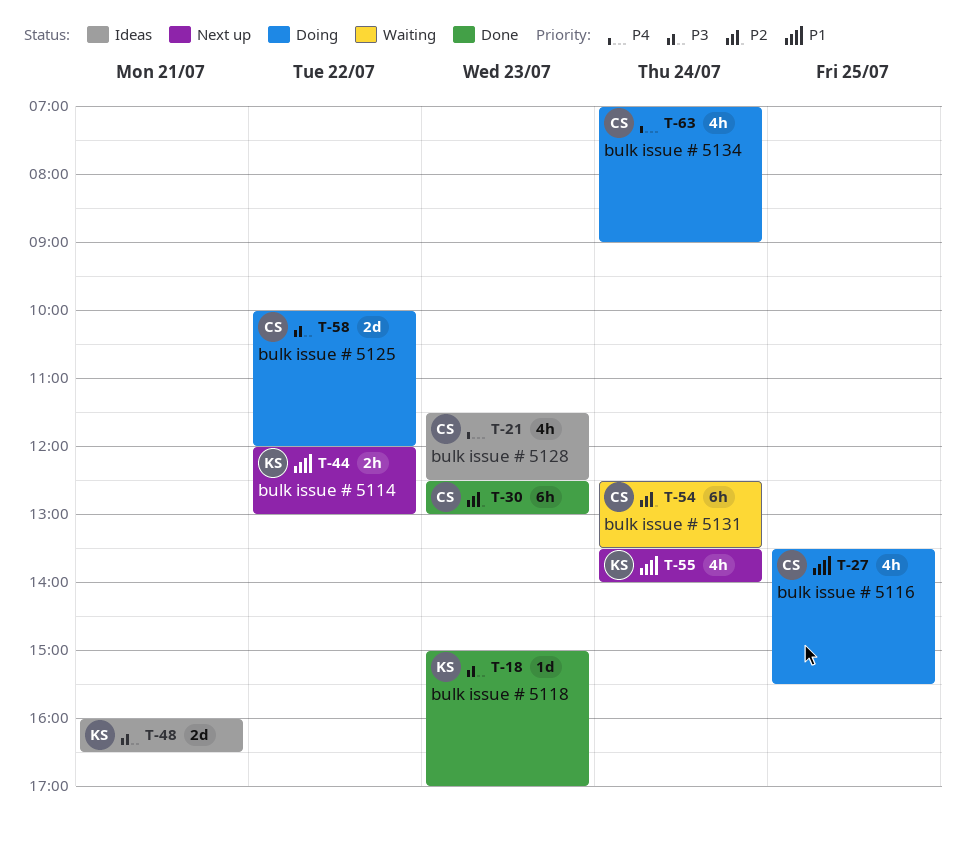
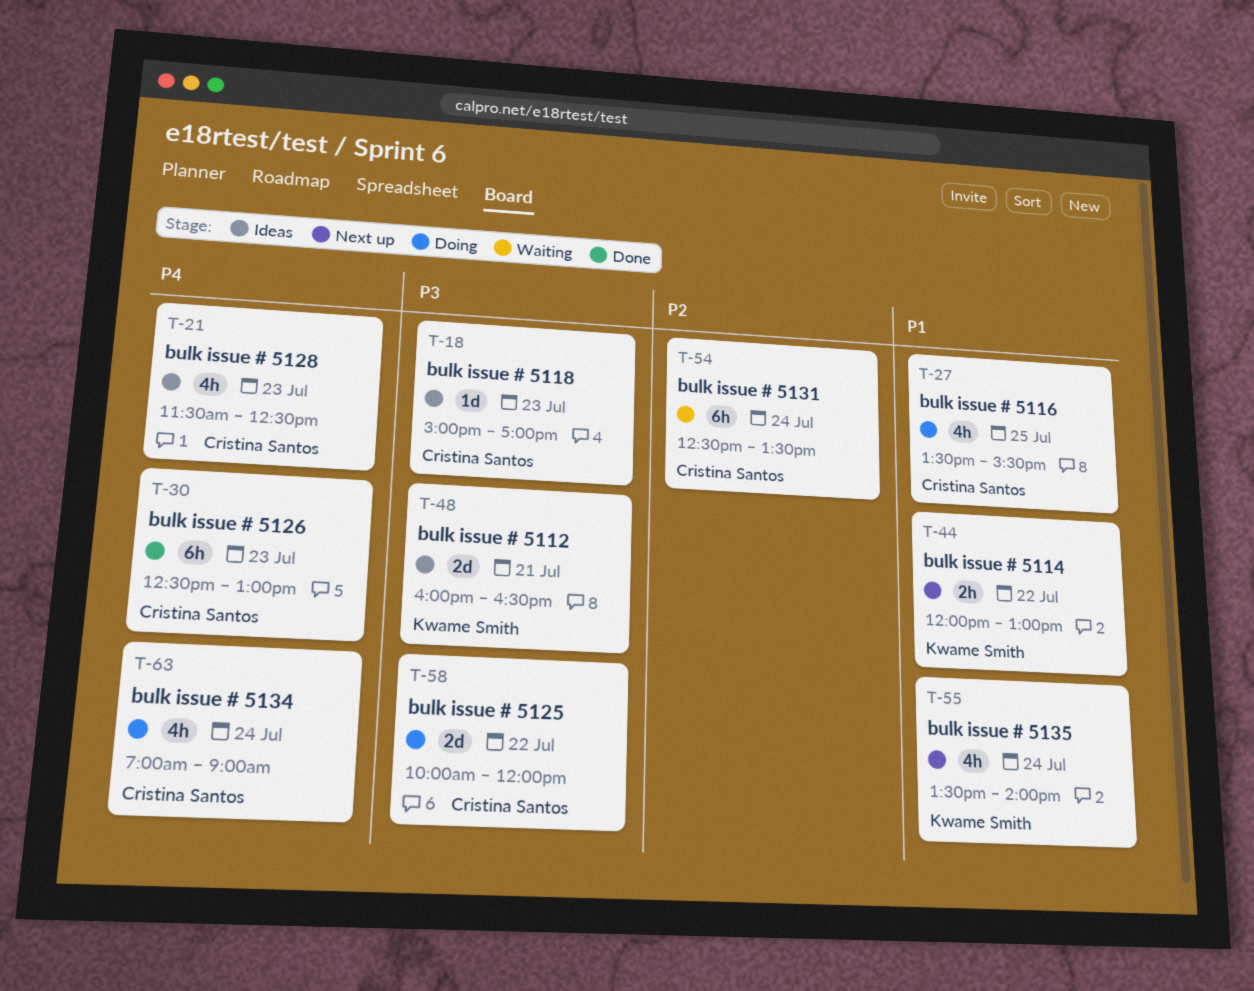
T-18, status: Done -> Ideas
T-18, owner: Kwame Smith -> Cristina Santos
T-30, priority: P2 -> P4

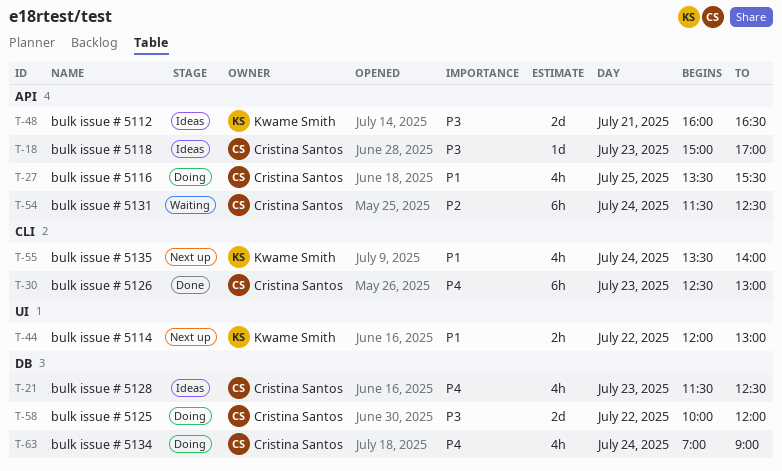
T-54, begins: 12:30 -> 11:30
T-54, ends: 13:30 -> 12:30

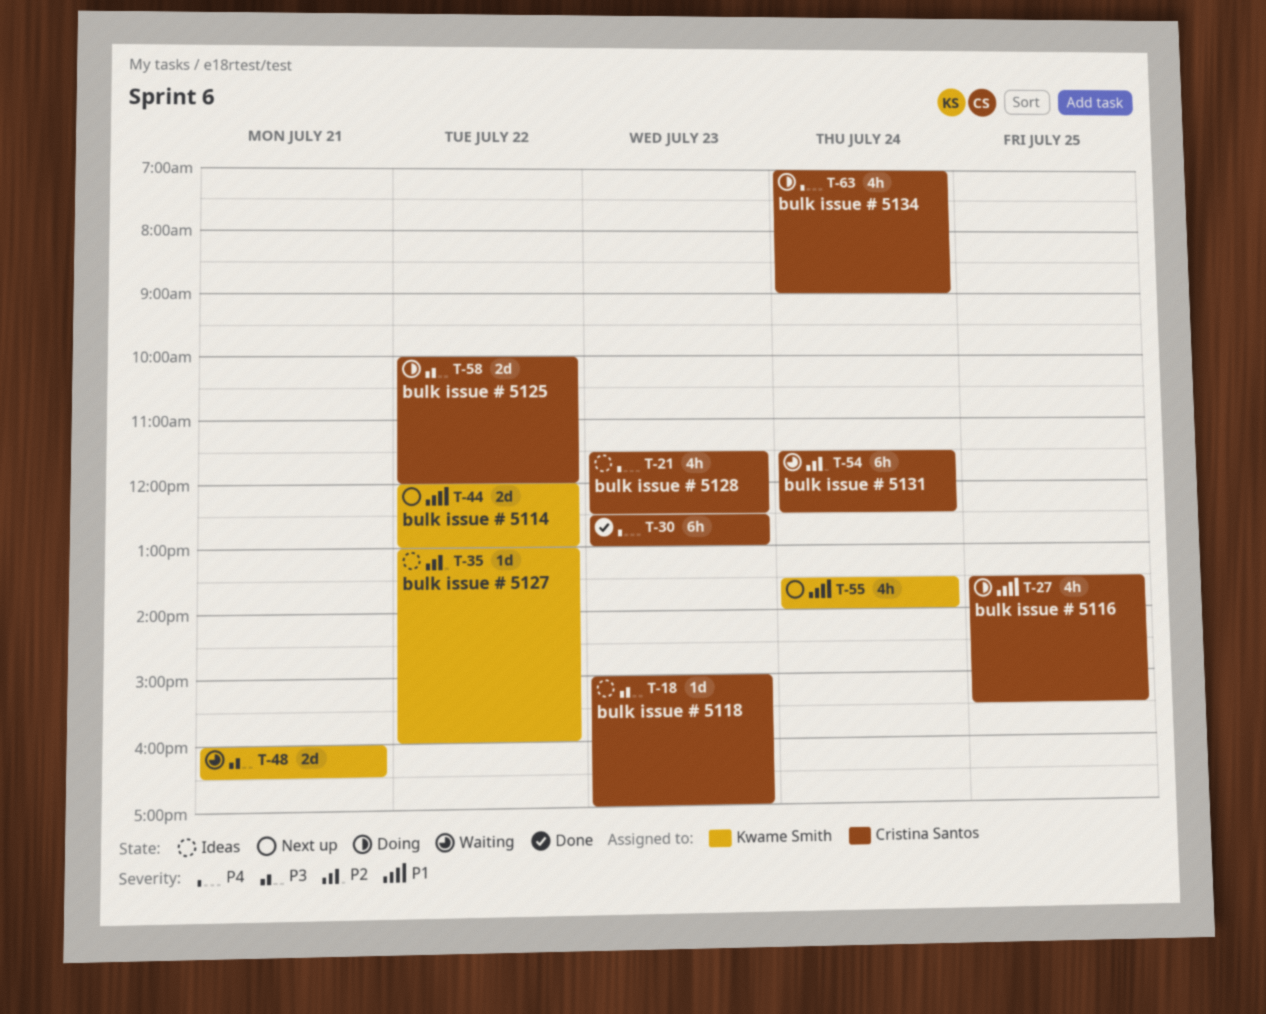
T-35: none -> present
T-44, estimate: 2h -> 2d
T-48, status: Ideas -> Waiting

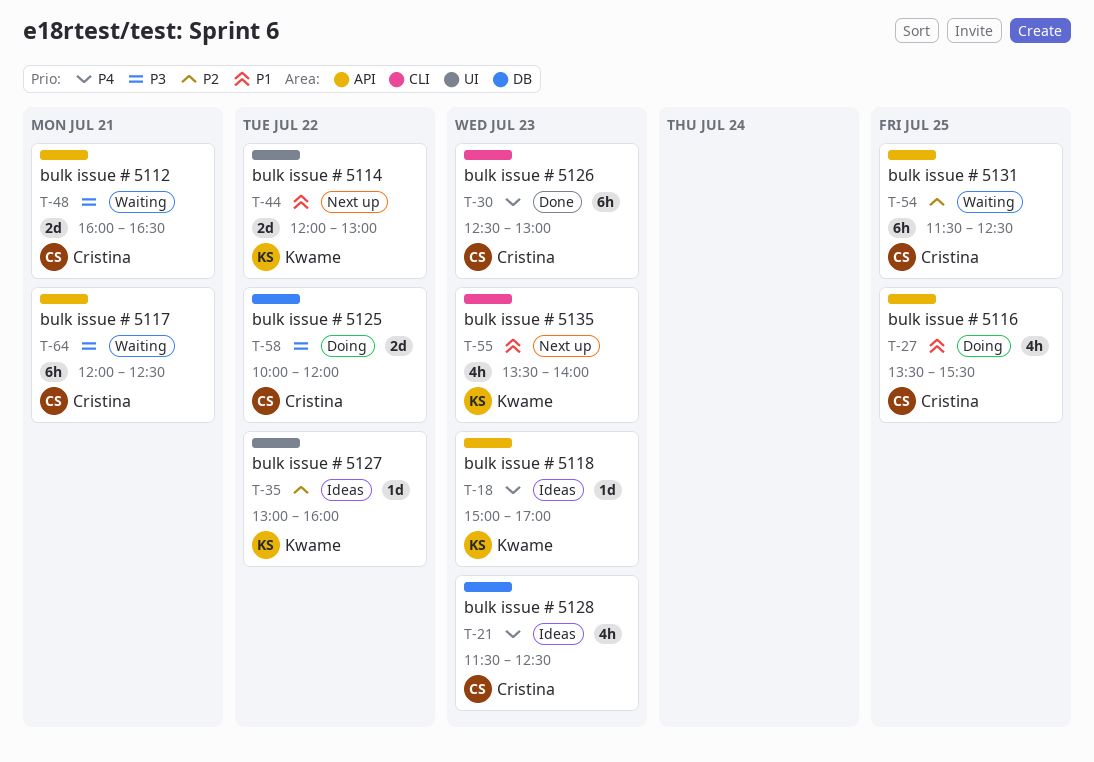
T-18, owner: Cristina Santos -> Kwame Smith
T-18, priority: P3 -> P4
T-48, owner: Kwame Smith -> Cristina Santos
T-54, day: Jul 24 -> Jul 25
T-55, day: Jul 24 -> Jul 23
T-63: present -> none
T-64: none -> present

